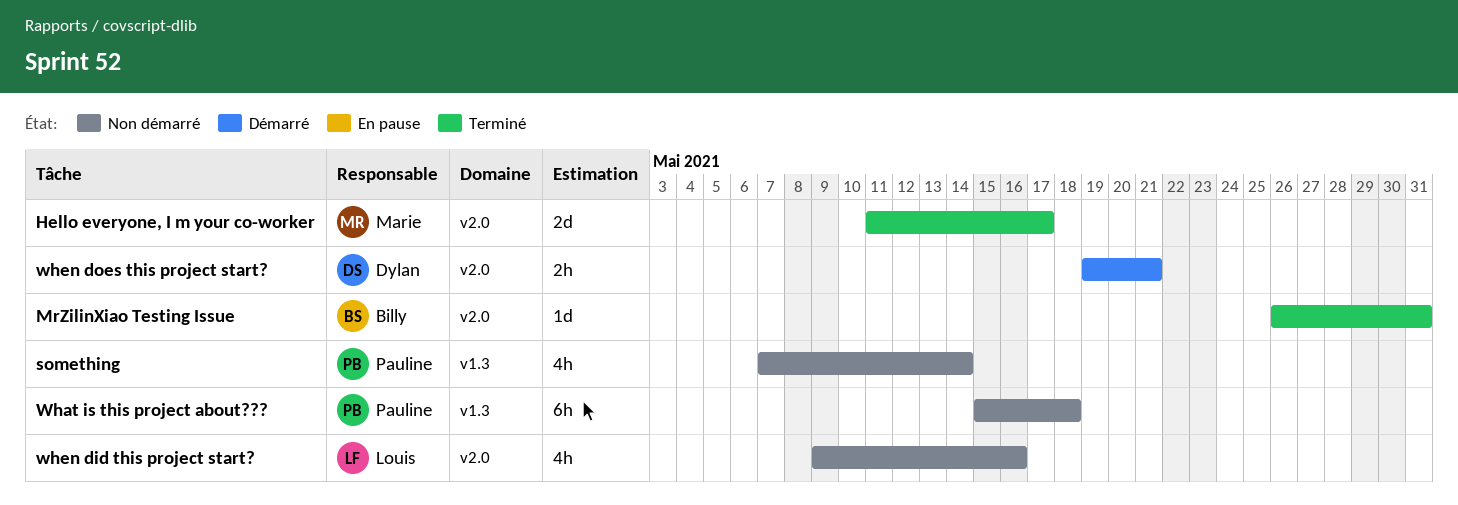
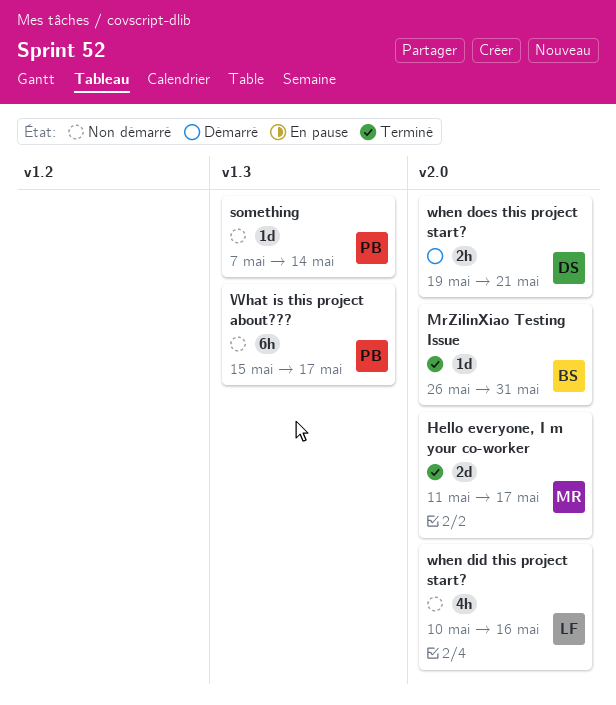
something, estimate: 4h -> 1d
What is this project about???, due: May 18 -> May 17
when did this project start?, start: May 9 -> May 10

